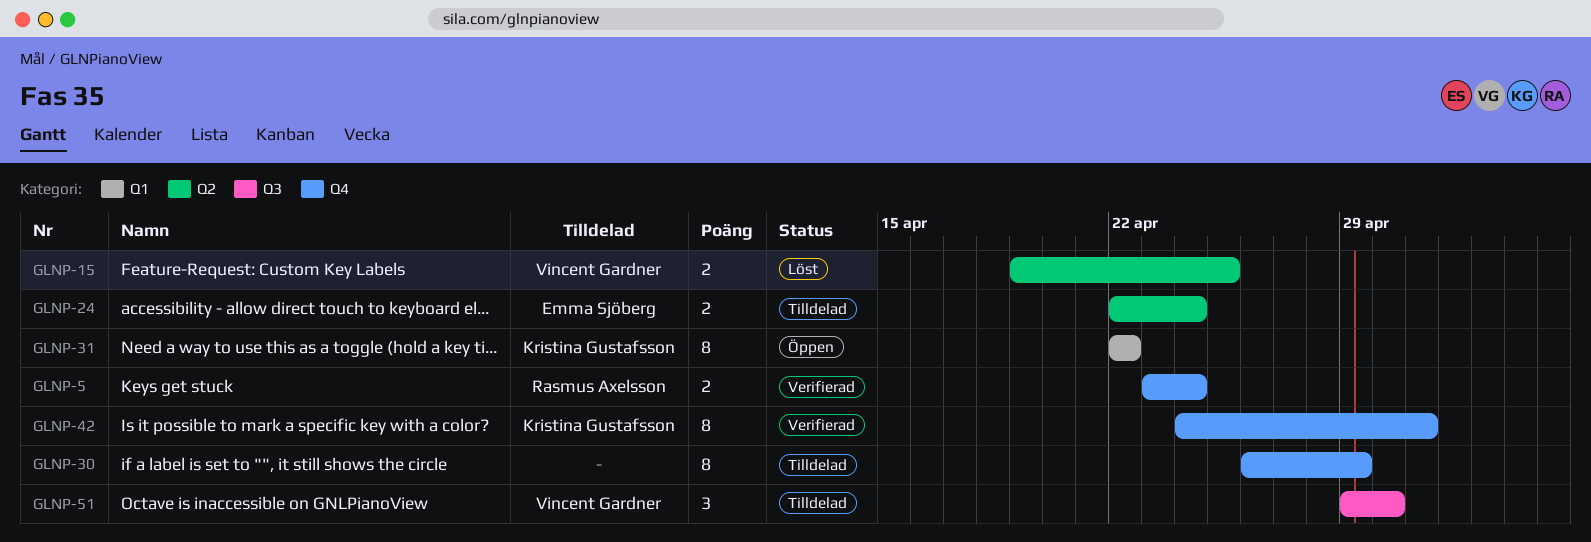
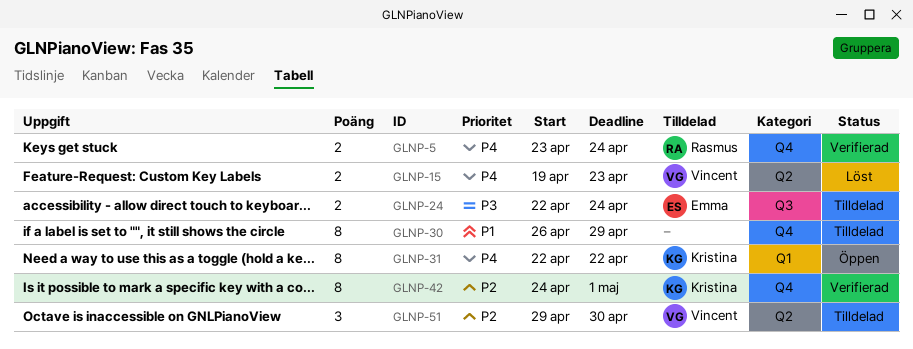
GLNP-15, due: Apr 25 -> Apr 23
GLNP-24, label: Q2 -> Q3
GLNP-51, label: Q3 -> Q2

